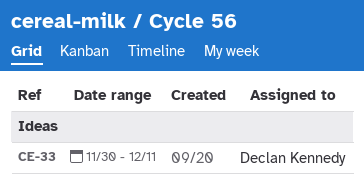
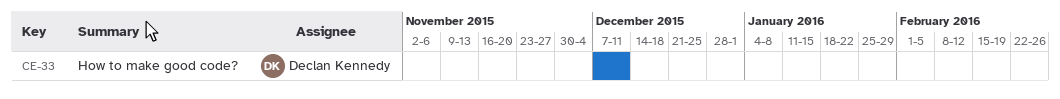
CE-33, start: Nov 30 -> Dec 7

